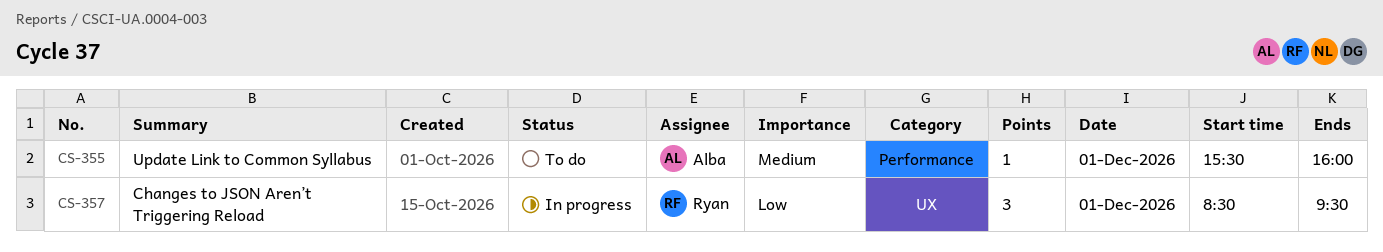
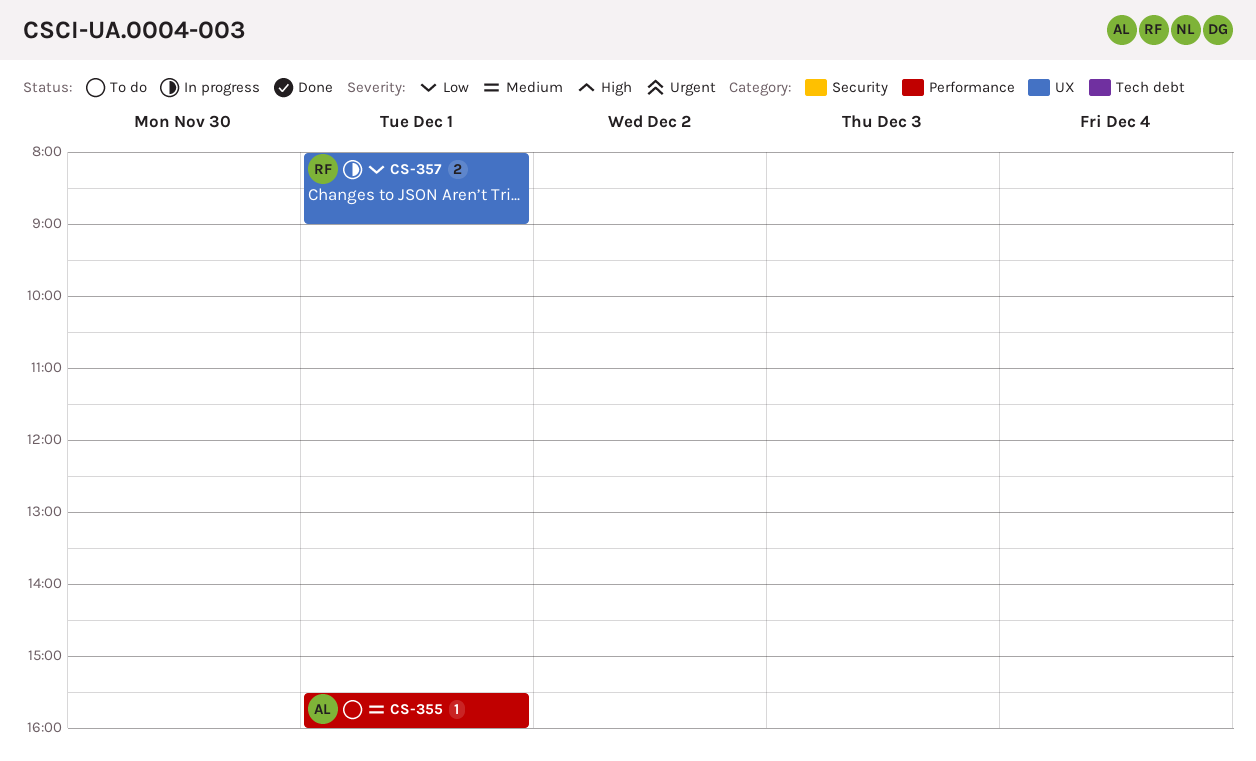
CS-357, estimate: 3 -> 2
CS-357, begins: 08:30 -> 08:00
CS-357, ends: 09:30 -> 09:00

